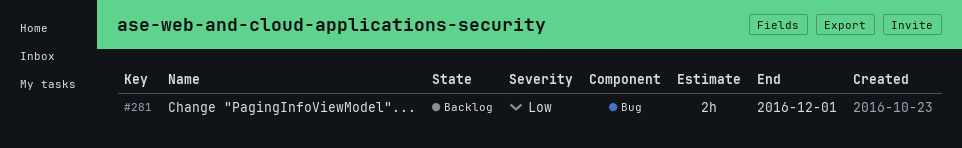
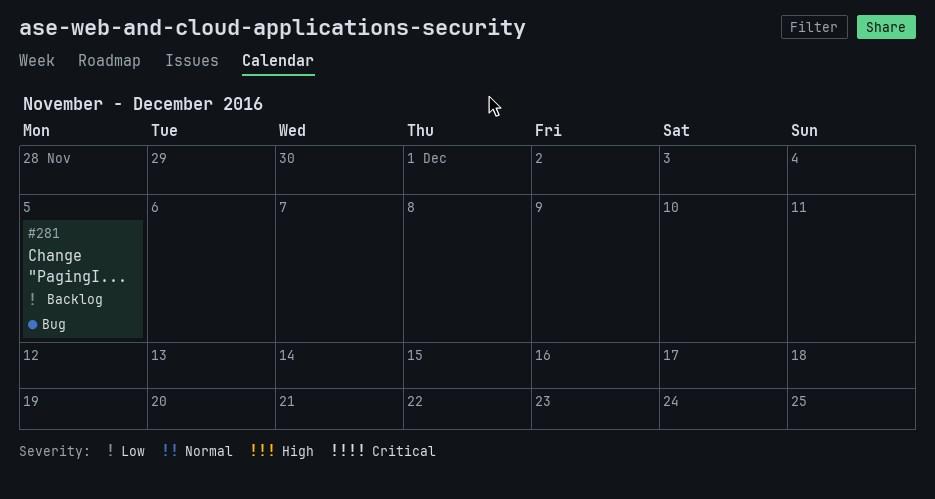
#281, due: Dec 1 -> Dec 5

